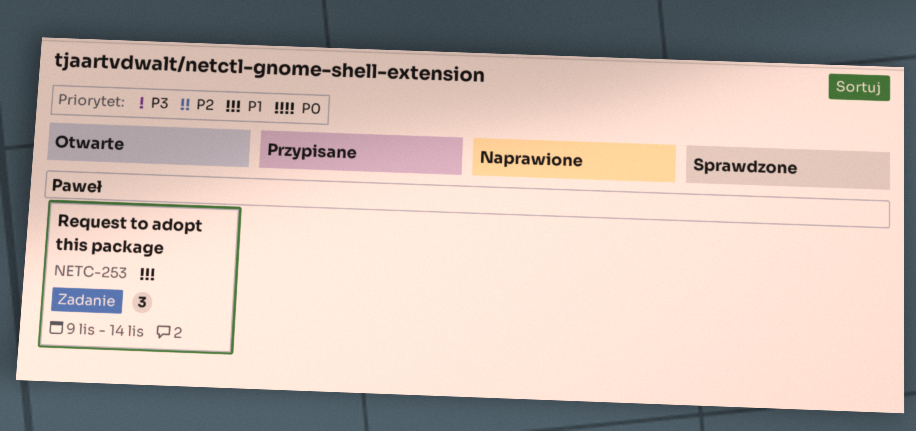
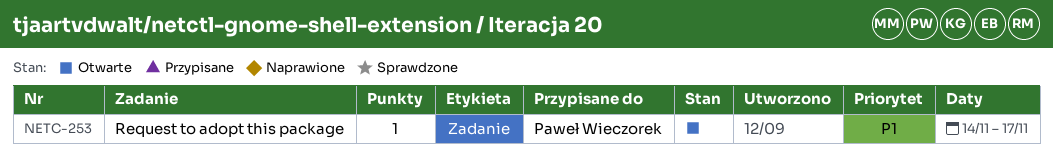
NETC-253, estimate: 3 -> 1
NETC-253, start: Nov 9 -> Nov 14
NETC-253, due: Nov 14 -> Nov 17

